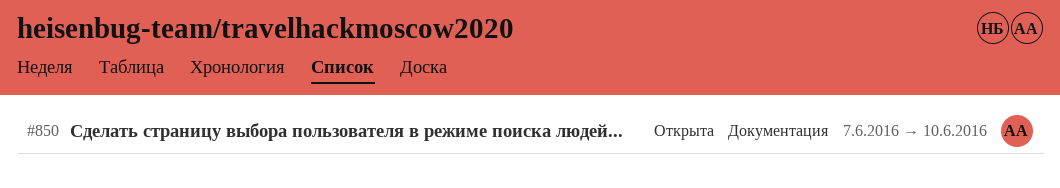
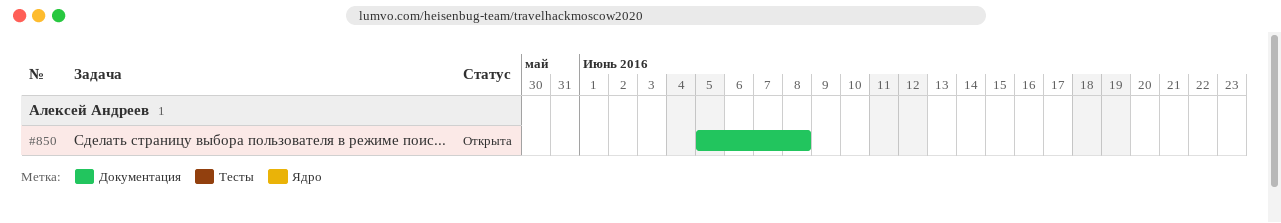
#850, start: Jun 7 -> Jun 5
#850, due: Jun 10 -> Jun 8

